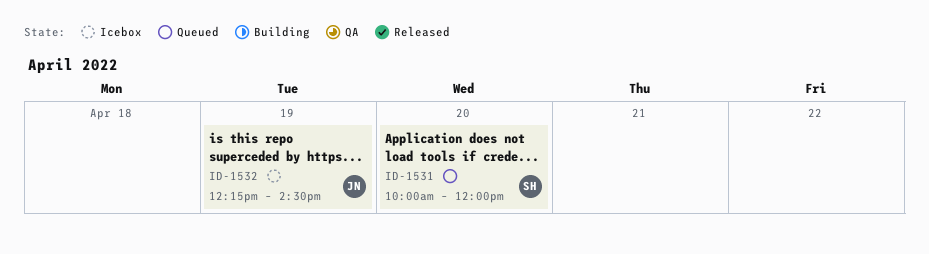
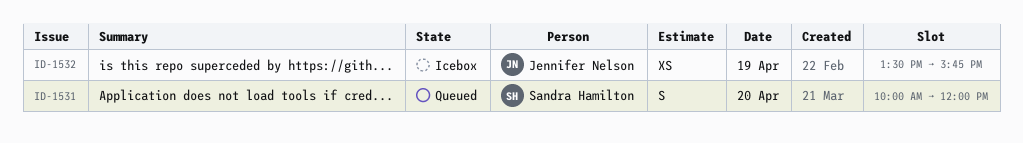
ID-1532, begins: 12:15 -> 13:30
ID-1532, ends: 14:30 -> 15:45

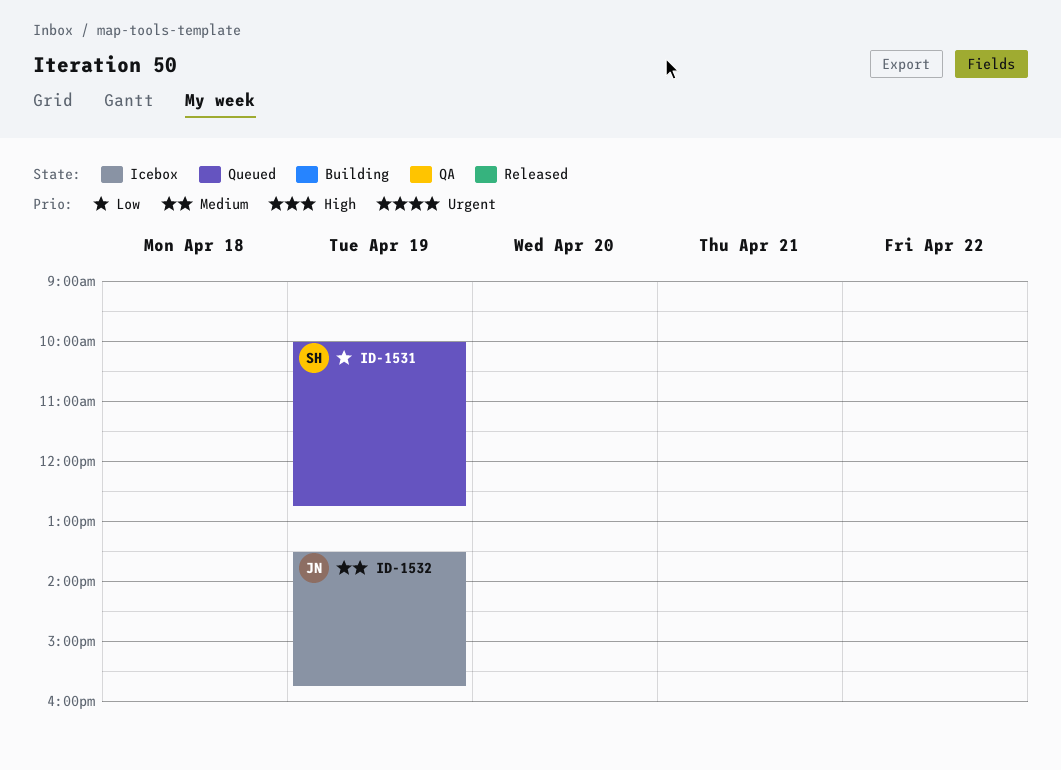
ID-1531, day: Apr 20 -> Apr 19
ID-1531, ends: 12:00 -> 12:45

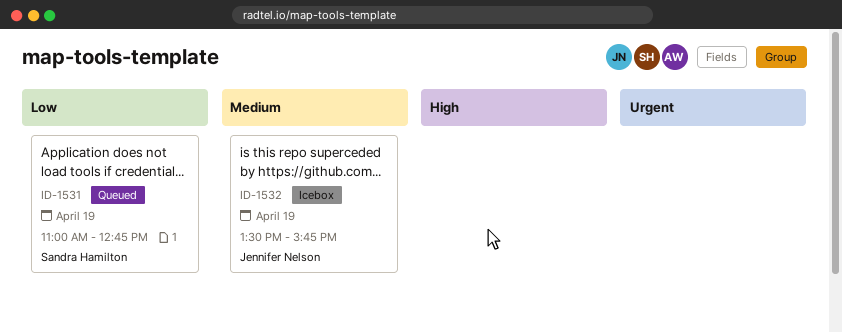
ID-1531, begins: 10:00 -> 11:00

